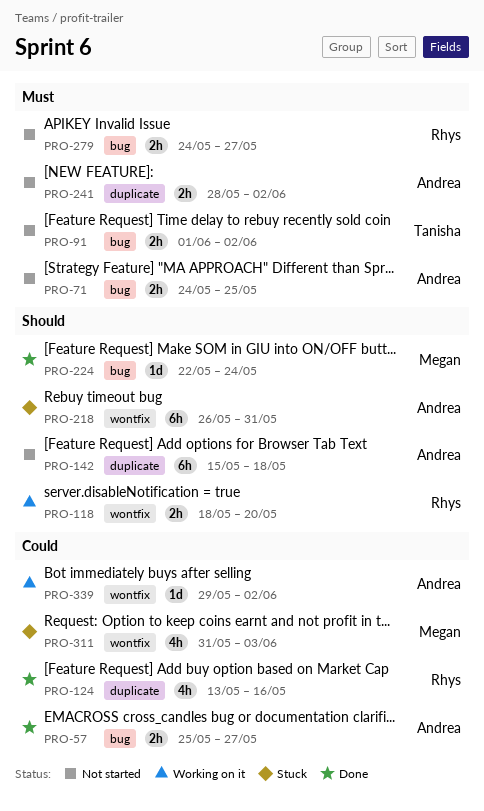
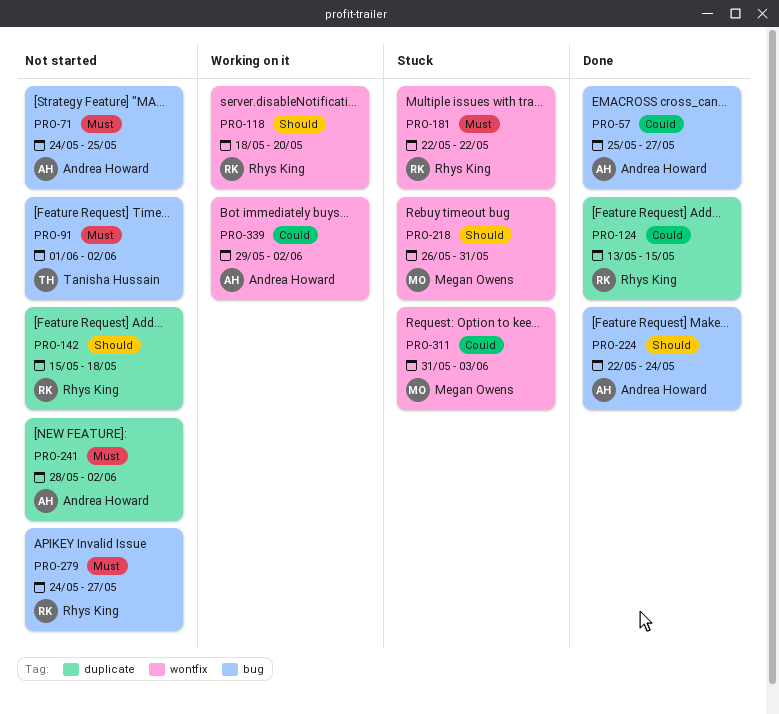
PRO-124, due: May 16 -> May 15
PRO-142, owner: Andrea Howard -> Rhys King
PRO-181: none -> present
PRO-218, owner: Andrea Howard -> Megan Owens
PRO-224, owner: Megan Owens -> Andrea Howard

